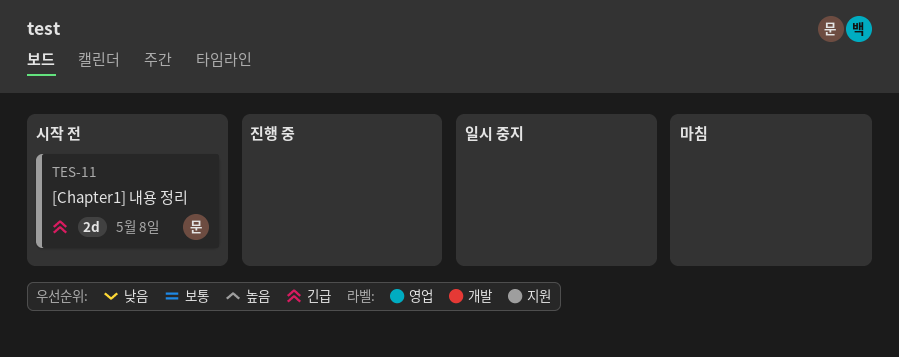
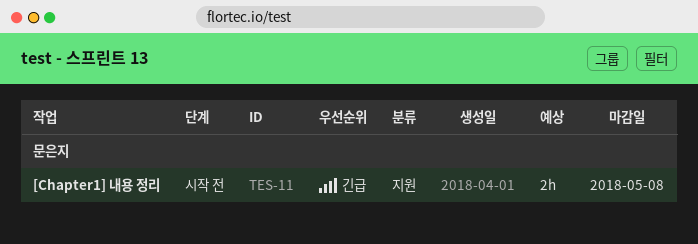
TES-11, estimate: 2d -> 2h

